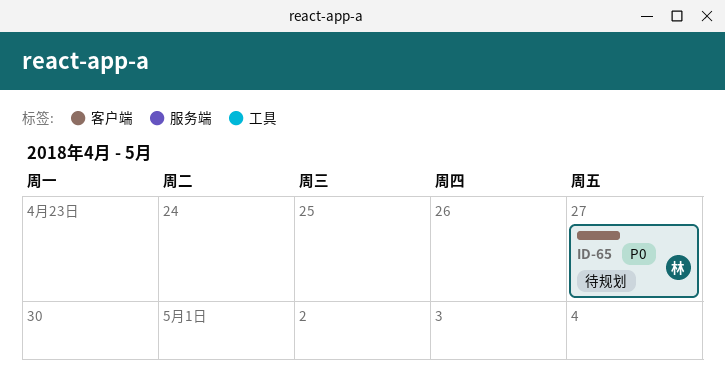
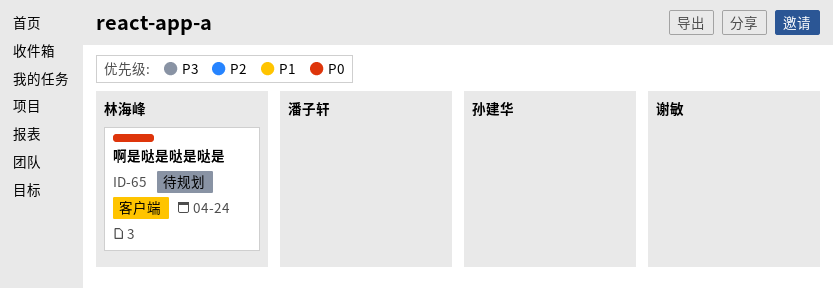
ID-65, due: Apr 27 -> Apr 24

